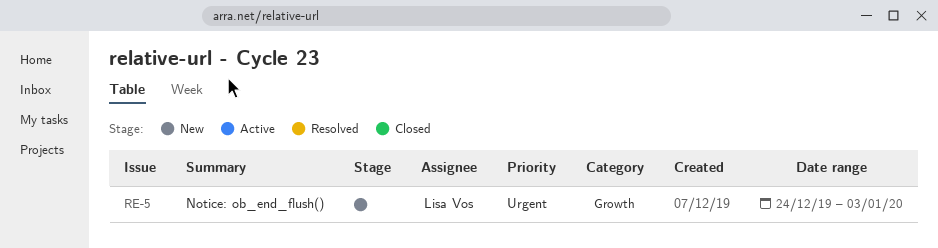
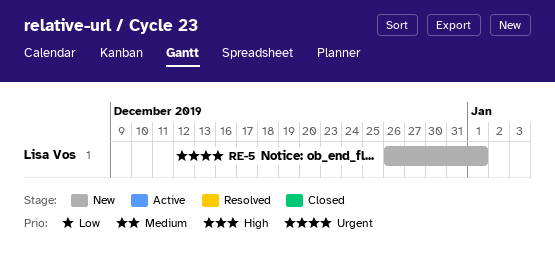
RE-5, start: Dec 24 -> Dec 26
RE-5, due: Jan 3 -> Jan 1

